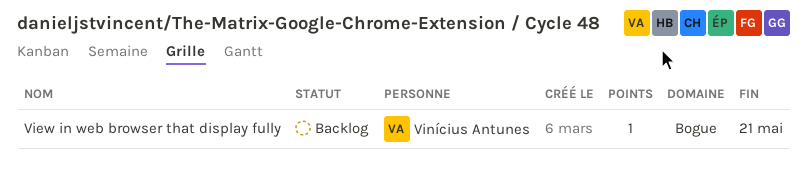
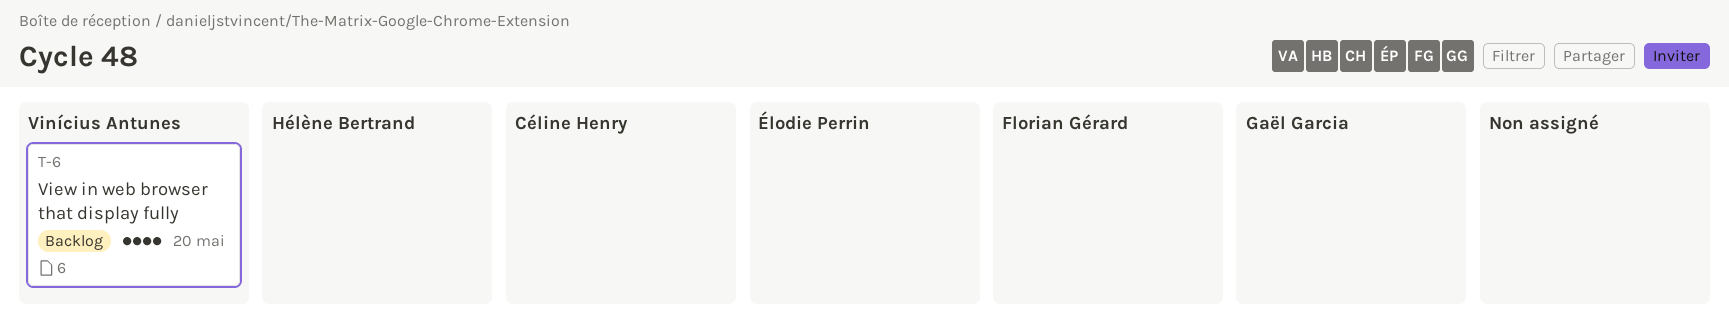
View in web browser that display fully, estimate: 1 -> 4
View in web browser that display fully, due: May 21 -> May 20

